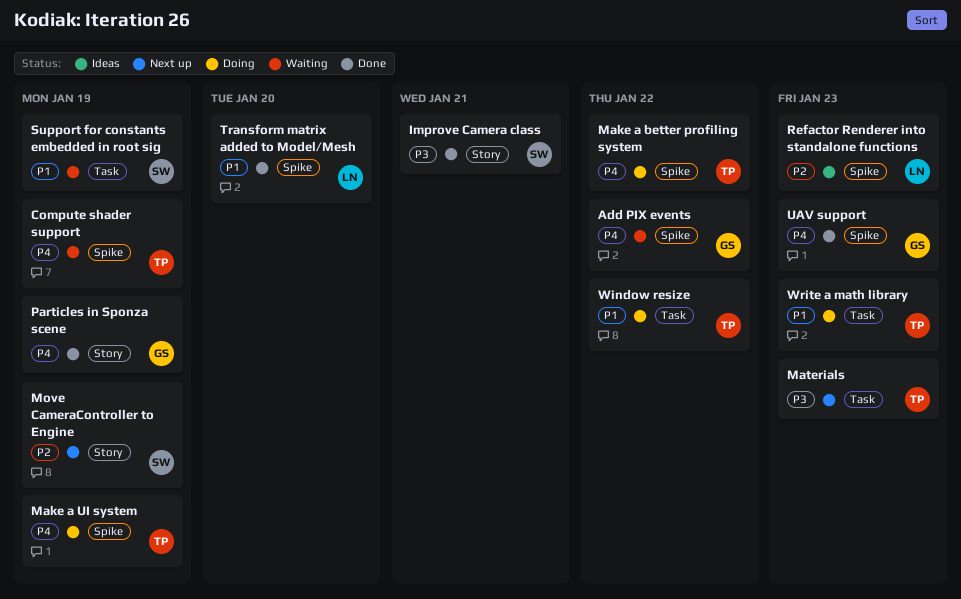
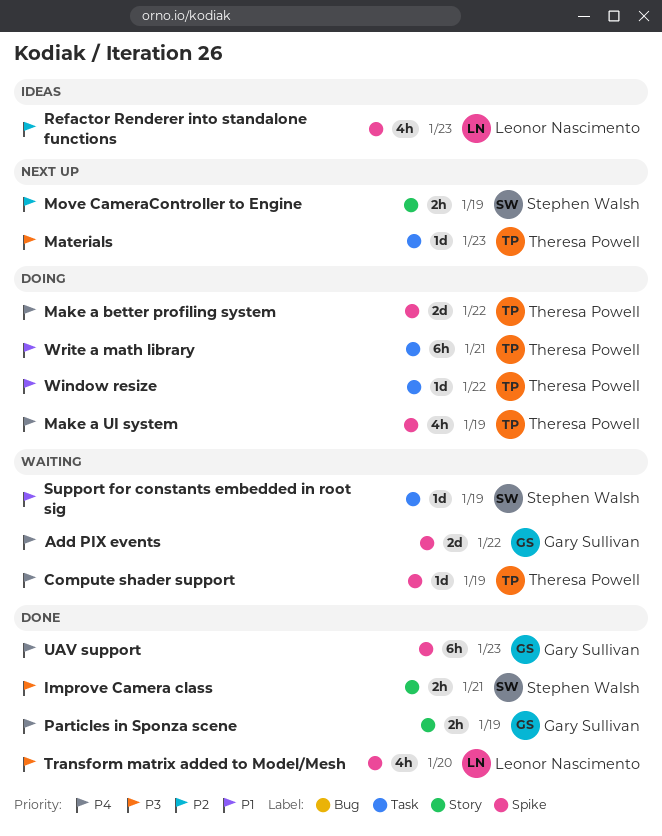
Transform matrix added to Model/Mesh, priority: P1 -> P3
Write a math library, due: Jan 23 -> Jan 21

